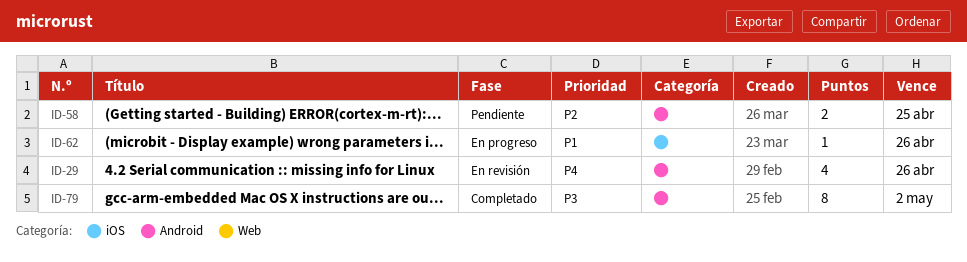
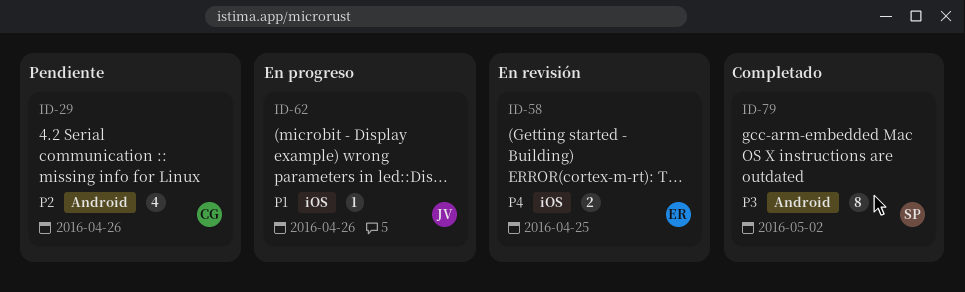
ID-29, status: En revisión -> Pendiente
ID-29, priority: P4 -> P2
ID-58, status: Pendiente -> En revisión
ID-58, priority: P2 -> P4
ID-58, label: Android -> iOS

